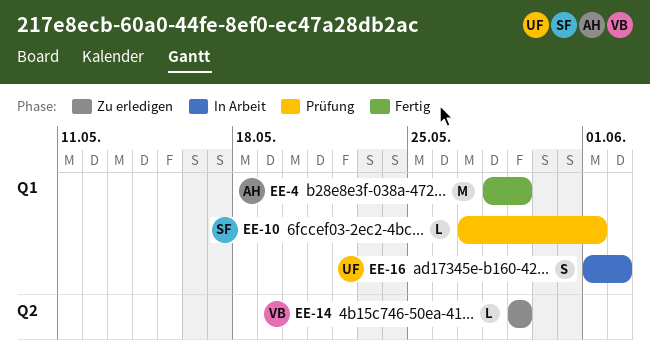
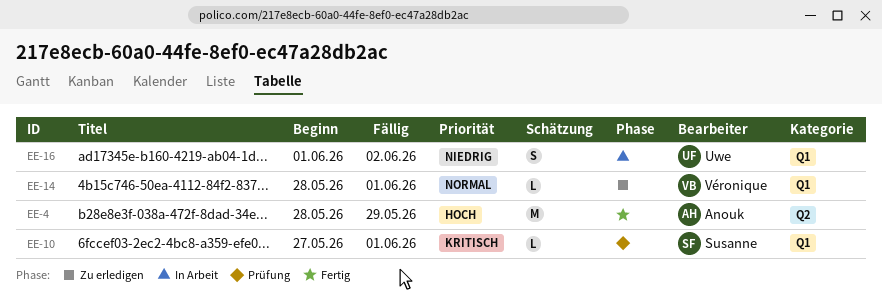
EE-4, label: Q1 -> Q2
EE-14, label: Q2 -> Q1
EE-14, start: May 29 -> May 28
EE-14, due: May 29 -> Jun 1

